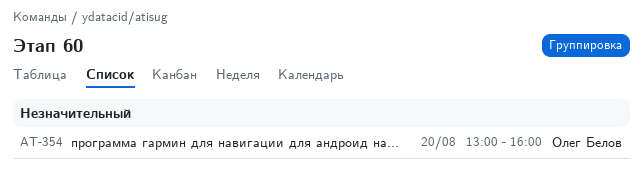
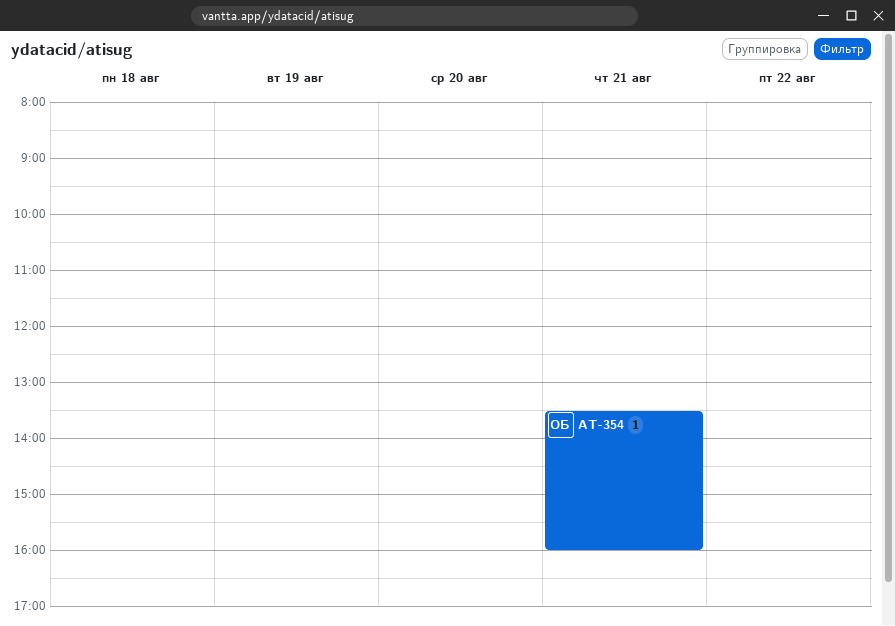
AT-354, day: Aug 20 -> Aug 21
AT-354, begins: 13:00 -> 13:30

